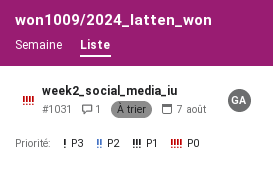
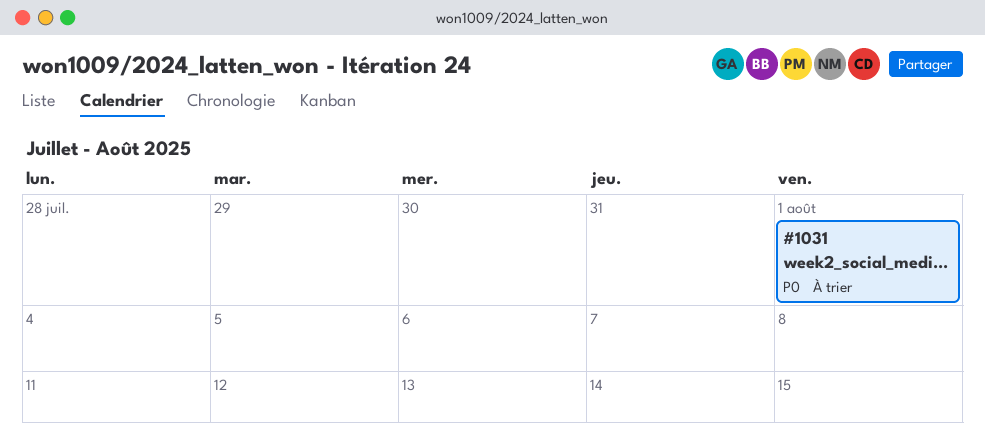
#1031, due: Aug 7 -> Aug 1

